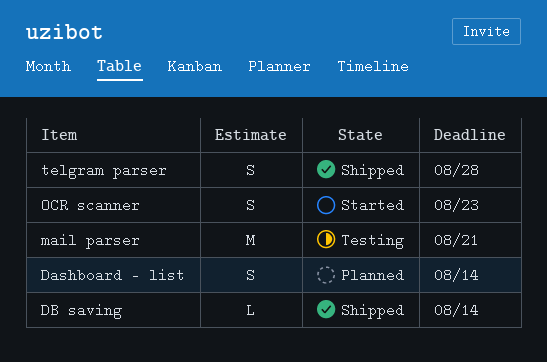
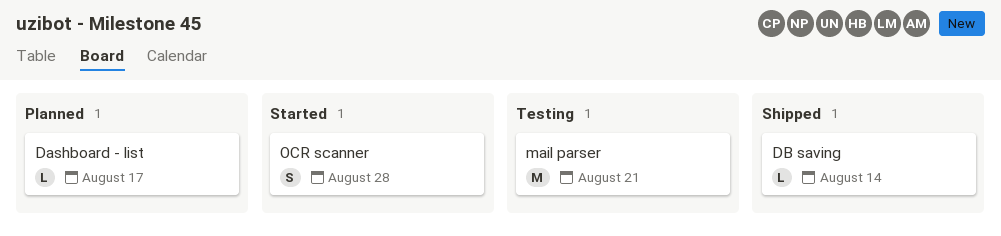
Dashboard - list, estimate: S -> L
Dashboard - list, due: Aug 14 -> Aug 17
OCR scanner, due: Aug 23 -> Aug 28
telgram parser: present -> none

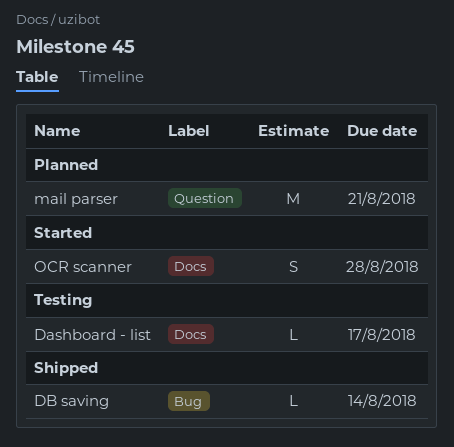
Dashboard - list, status: Planned -> Testing
mail parser, status: Testing -> Planned

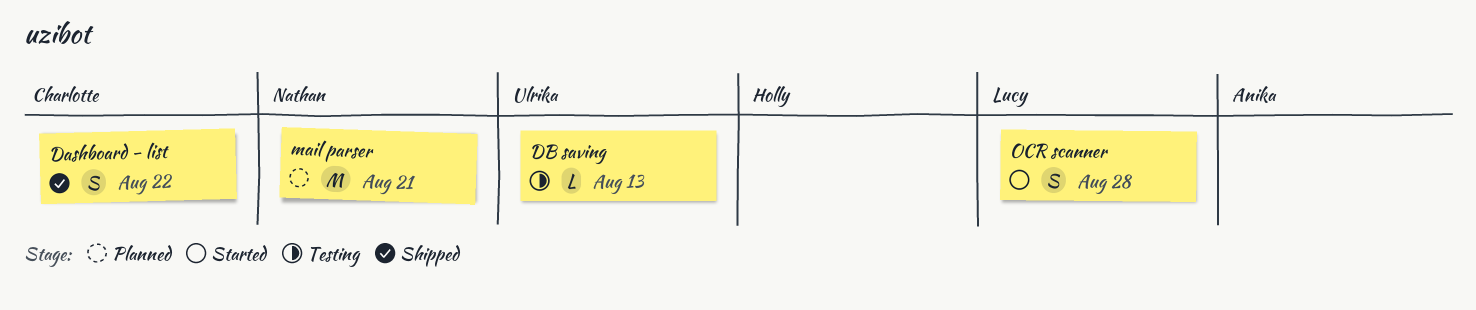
Dashboard - list, status: Testing -> Shipped
Dashboard - list, estimate: L -> S
Dashboard - list, due: Aug 17 -> Aug 22
DB saving, status: Shipped -> Testing
DB saving, due: Aug 14 -> Aug 13

